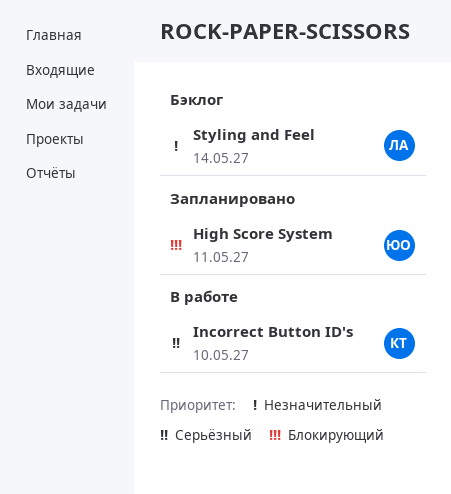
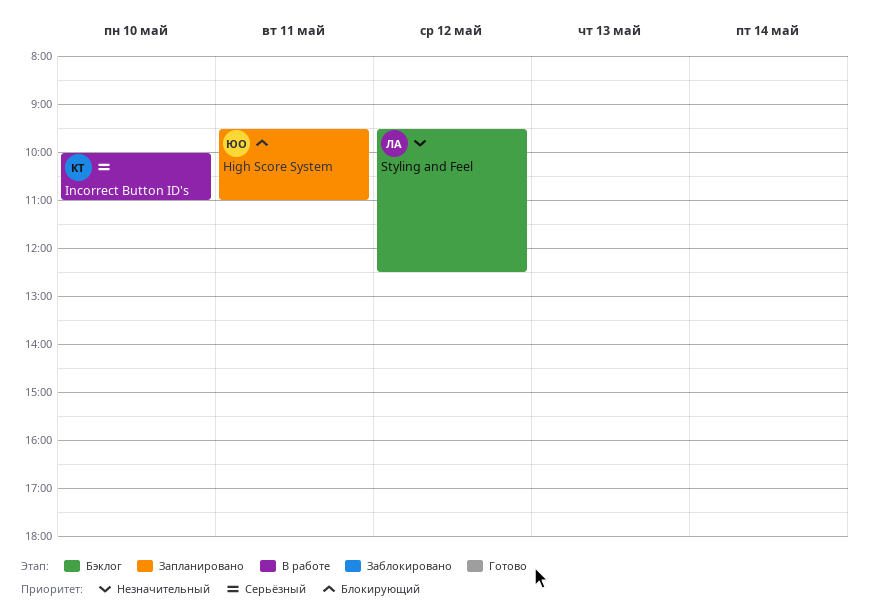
Styling and Feel, day: May 14 -> May 12

